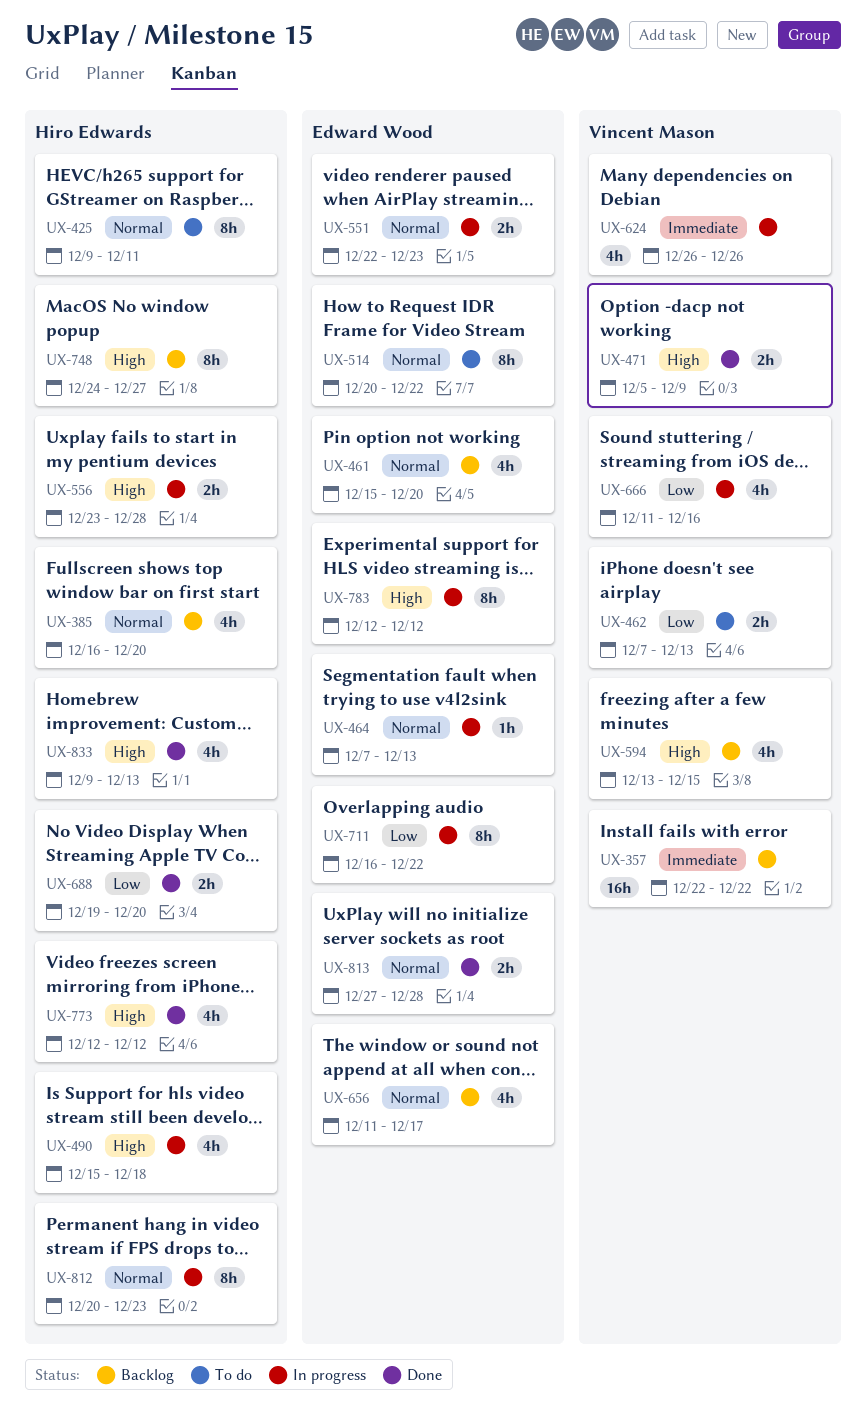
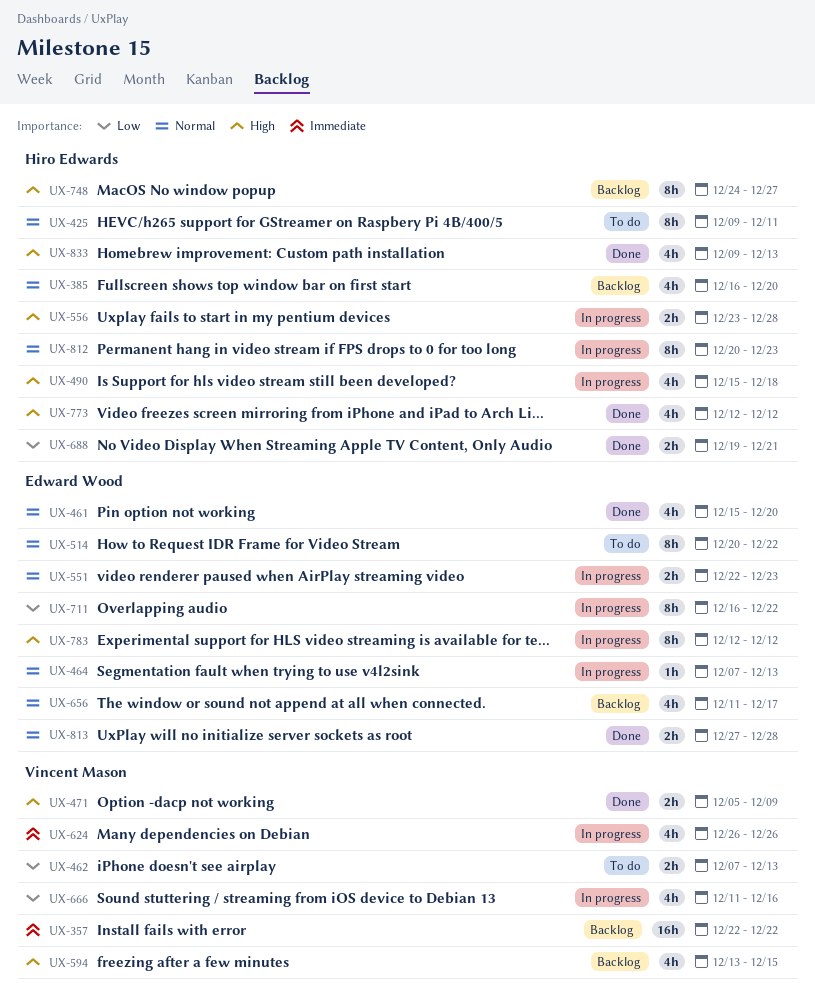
UX-461, status: Backlog -> Done
UX-688, due: Dec 20 -> Dec 21

